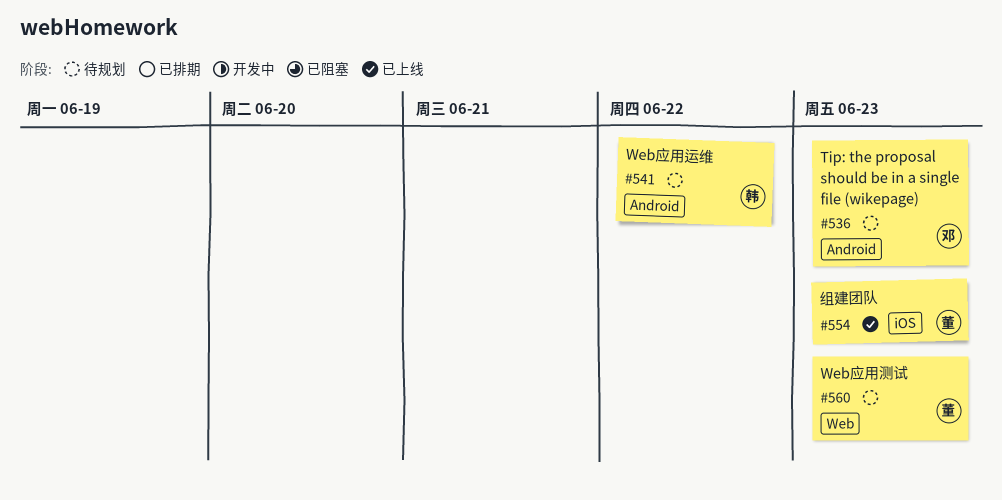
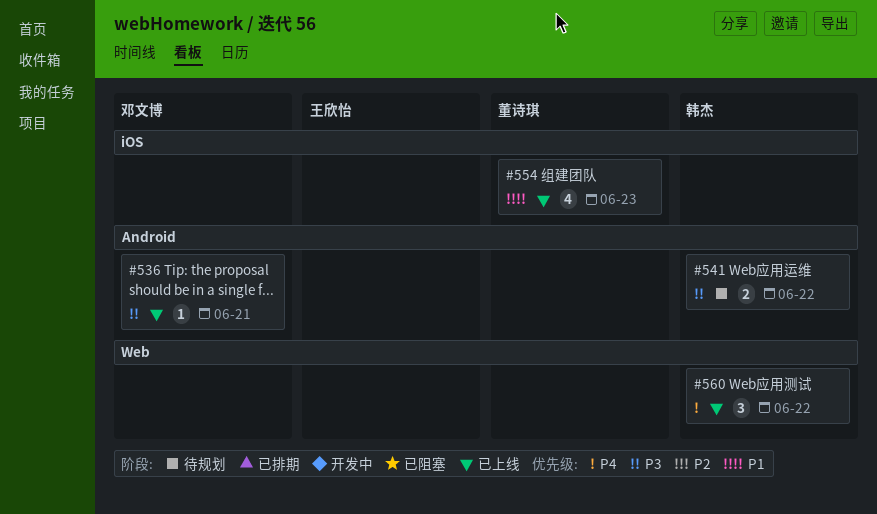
#536, status: 待规划 -> 已上线
#536, due: Jun 23 -> Jun 21
#560, status: 待规划 -> 已上线
#560, owner: 董诗琪 -> 韩杰
#560, due: Jun 23 -> Jun 22

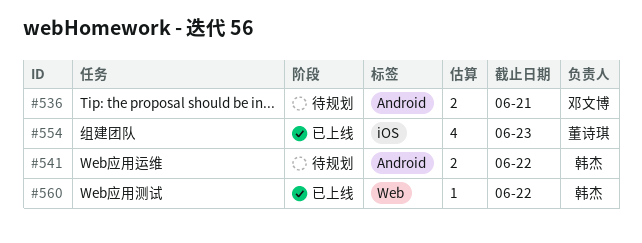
#536, status: 已上线 -> 待规划
#536, estimate: 1 -> 2
#560, estimate: 3 -> 1

